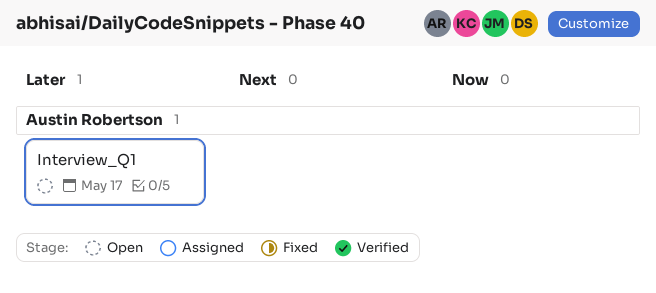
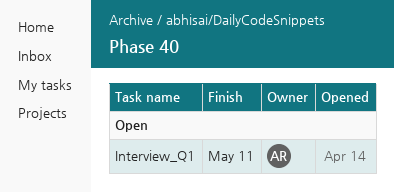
Interview_Q1, due: May 17 -> May 11

